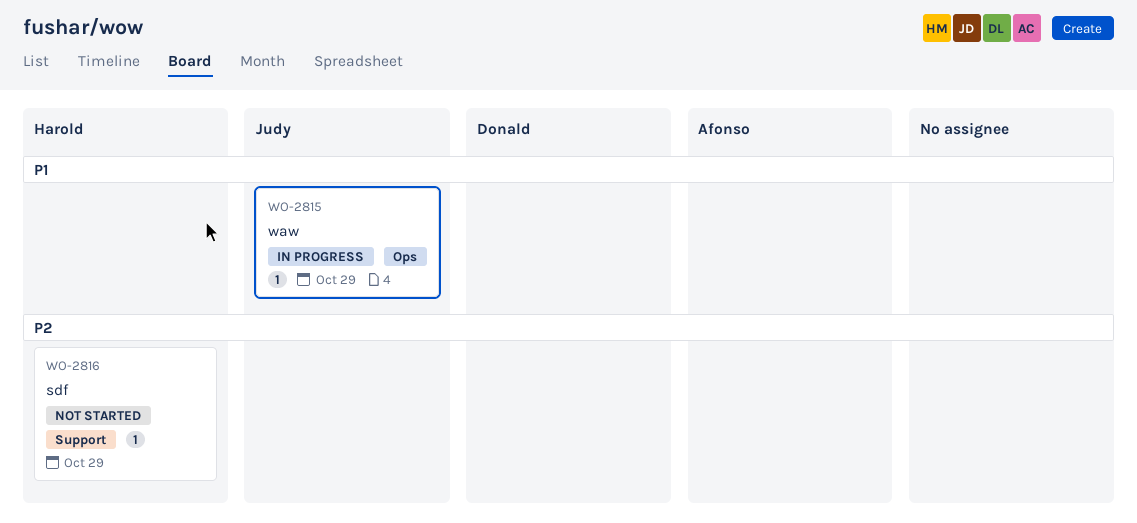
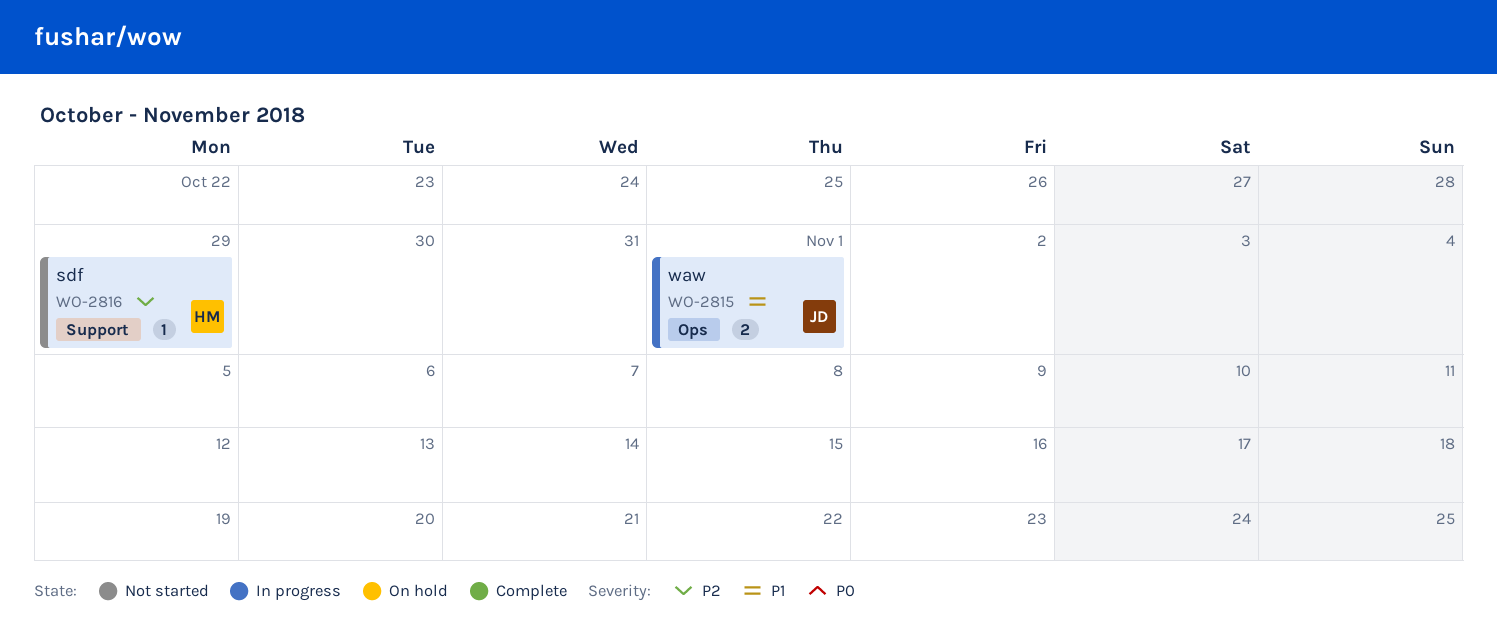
WO-2815, estimate: 1 -> 2
WO-2815, due: Oct 29 -> Nov 1

